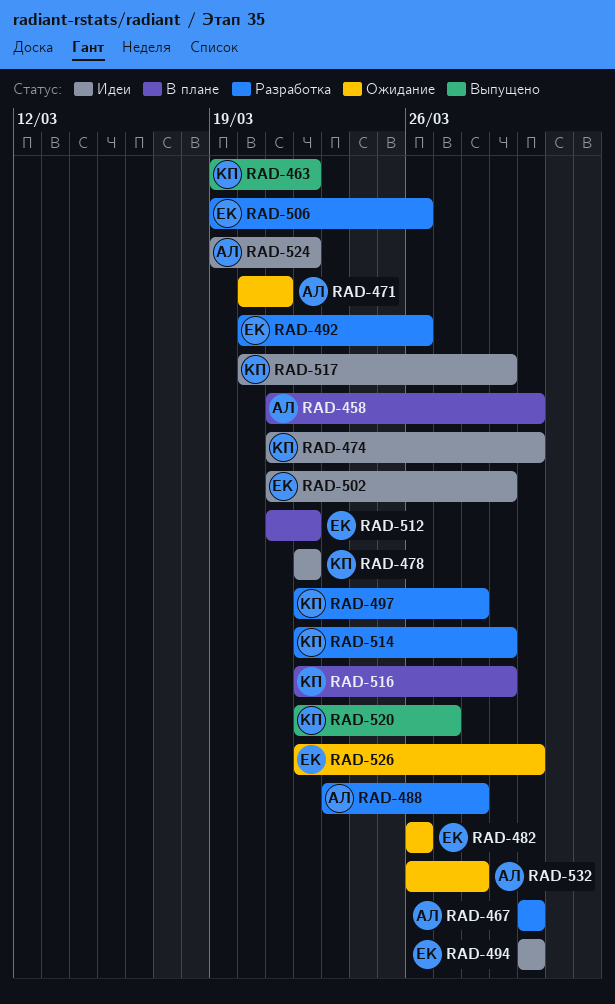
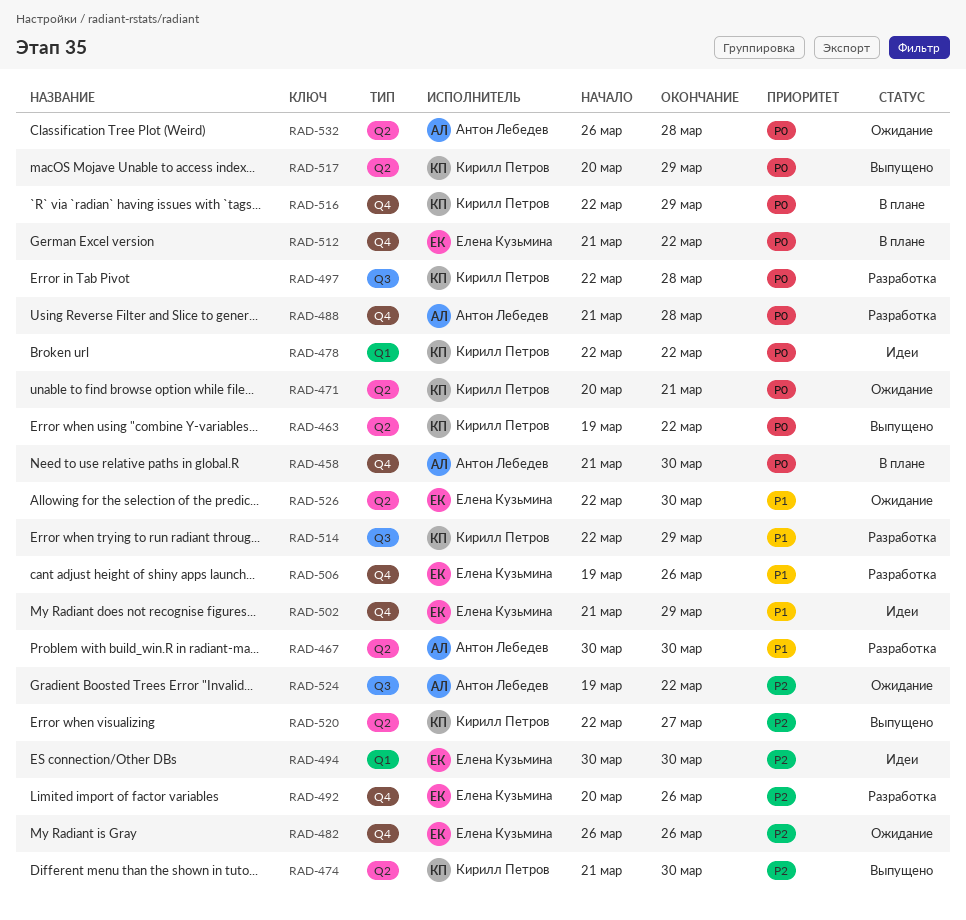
RAD-471, owner: Антон Лебедев -> Кирилл Петров
RAD-474, status: Идеи -> Выпущено
RAD-488, start: Mar 23 -> Mar 21
RAD-517, status: Идеи -> Выпущено
RAD-524, status: Идеи -> Ожидание

